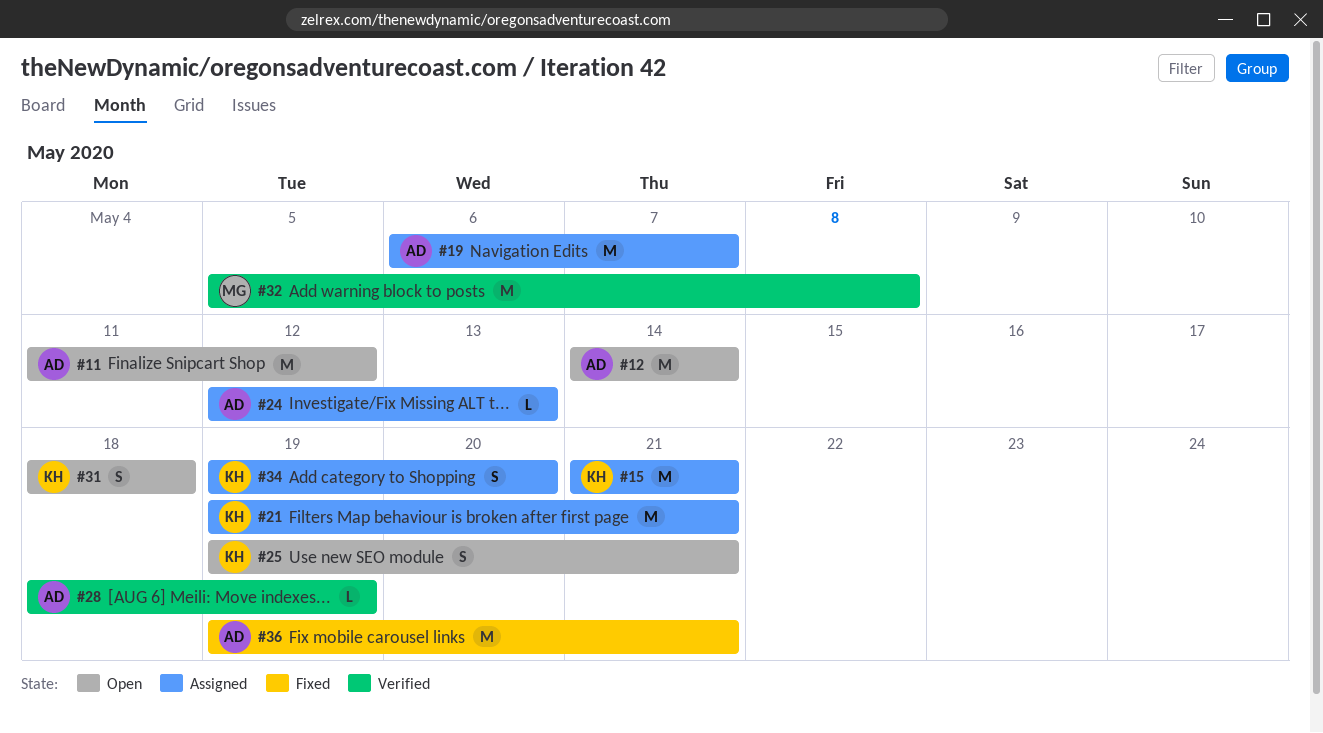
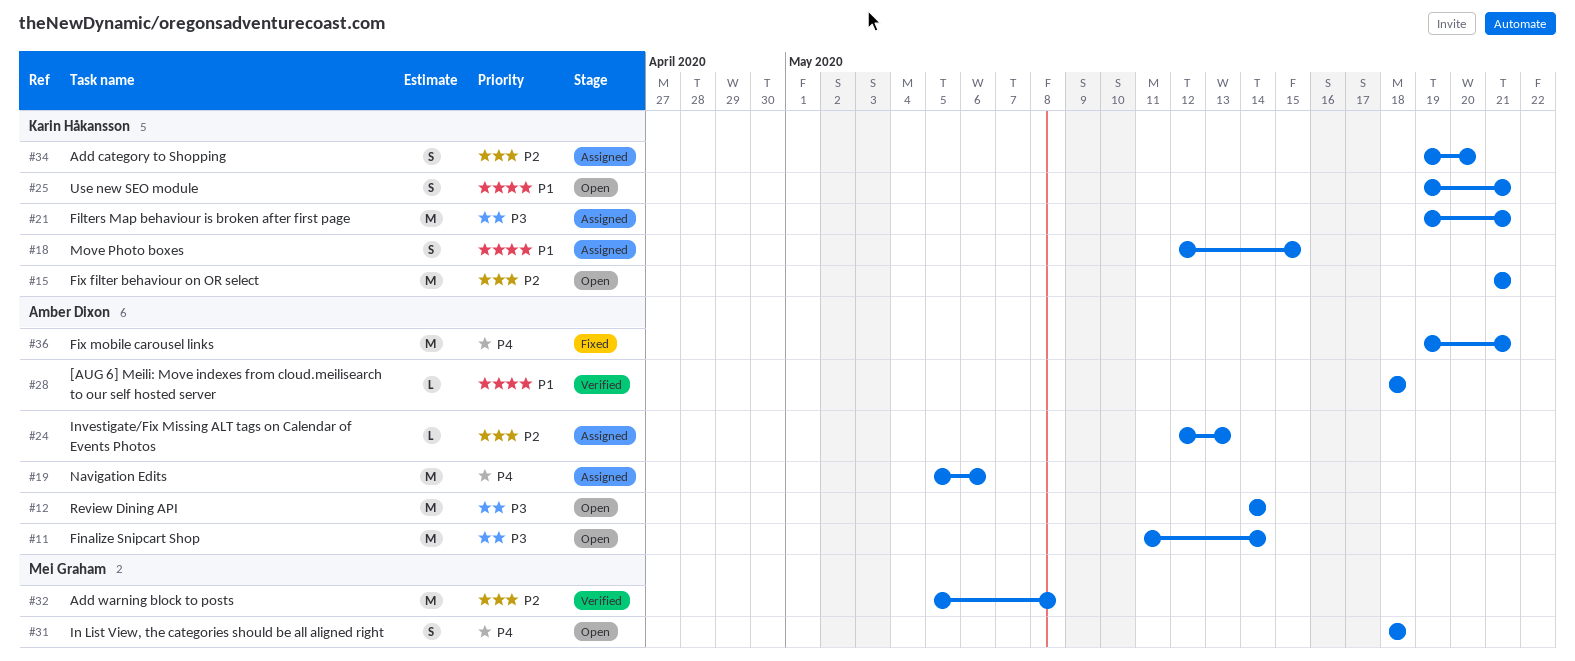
#11, due: May 12 -> May 14
#15, status: Assigned -> Open
#18: none -> present
#19, start: May 6 -> May 5
#19, due: May 7 -> May 6
#28, due: May 19 -> May 18
#31, owner: Karin Håkansson -> Mei Graham

